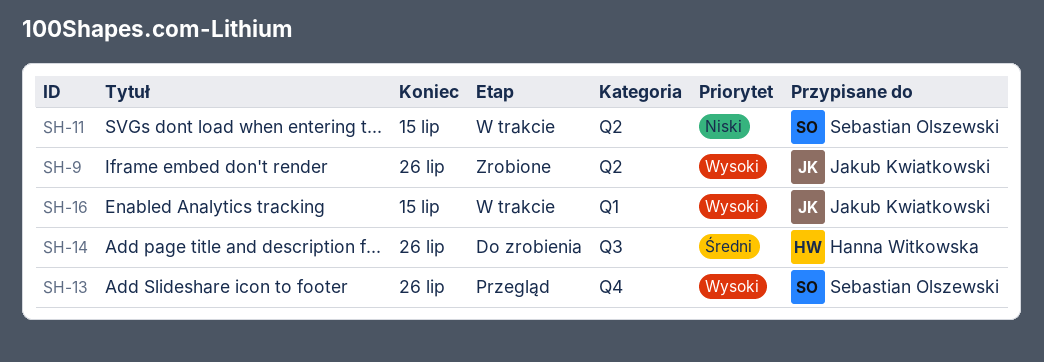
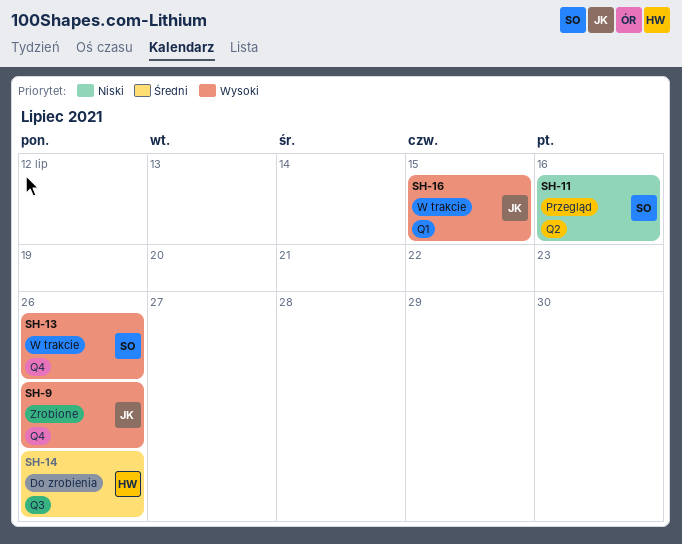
SH-9, label: Q2 -> Q4
SH-11, status: W trakcie -> Przegląd
SH-11, due: Jul 15 -> Jul 16
SH-13, status: Przegląd -> W trakcie

